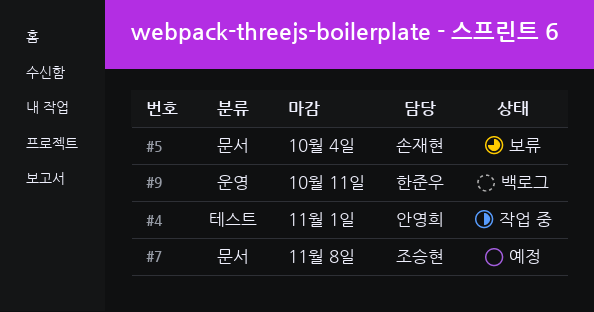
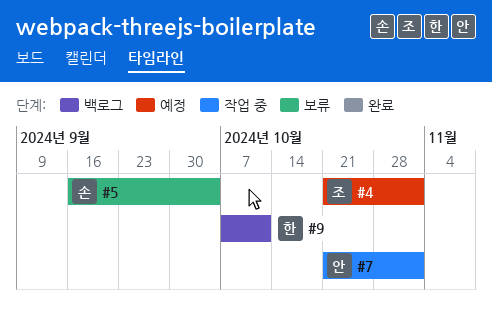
#4, status: 작업 중 -> 예정
#4, owner: 안영희 -> 조승현
#7, status: 예정 -> 작업 중
#7, owner: 조승현 -> 안영희
#7, due: Nov 8 -> Nov 1

